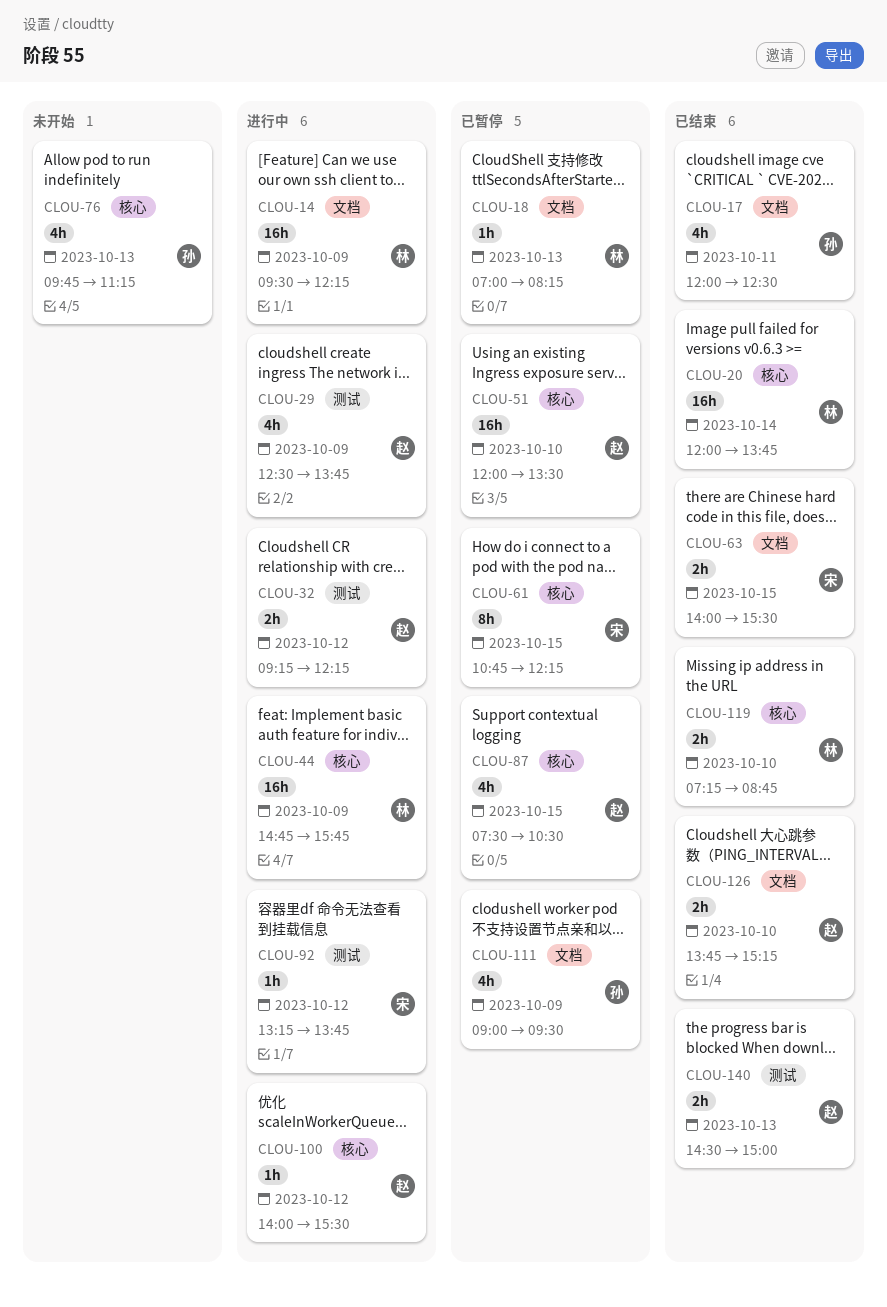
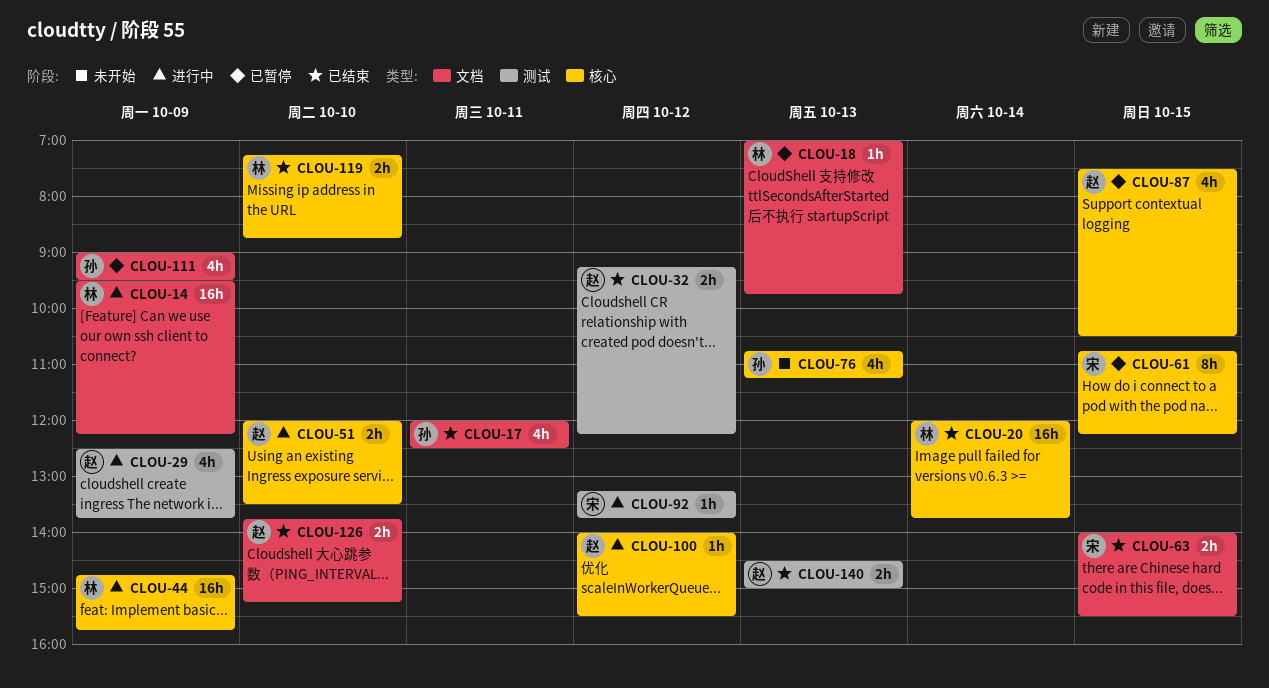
CLOU-18, ends: 08:15 -> 09:45
CLOU-32, status: 进行中 -> 已结束
CLOU-51, status: 已暂停 -> 进行中
CLOU-51, estimate: 16h -> 2h
CLOU-76, begins: 09:45 -> 10:45

